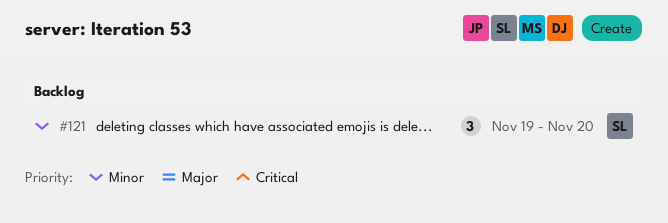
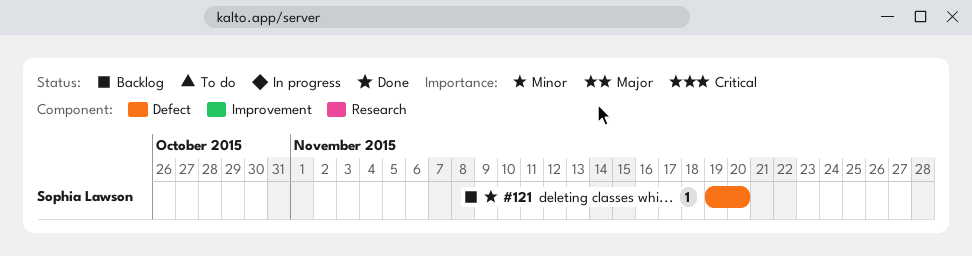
#121, estimate: 3 -> 1

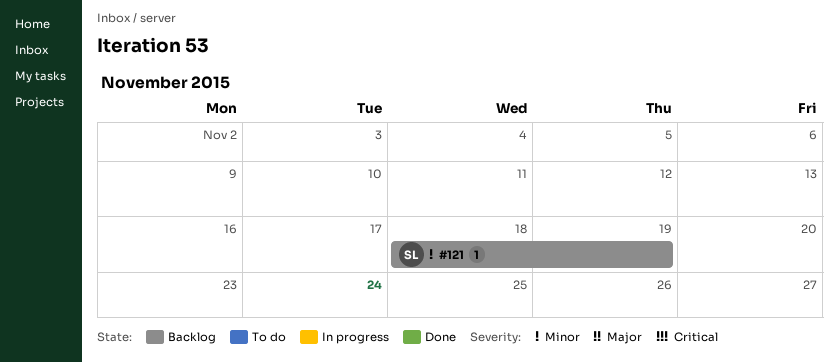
#121, start: Nov 19 -> Nov 18
#121, due: Nov 20 -> Nov 19

